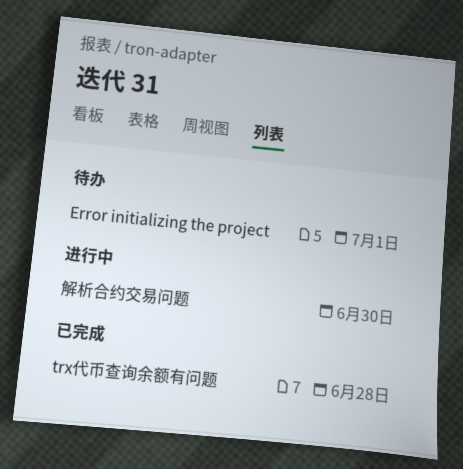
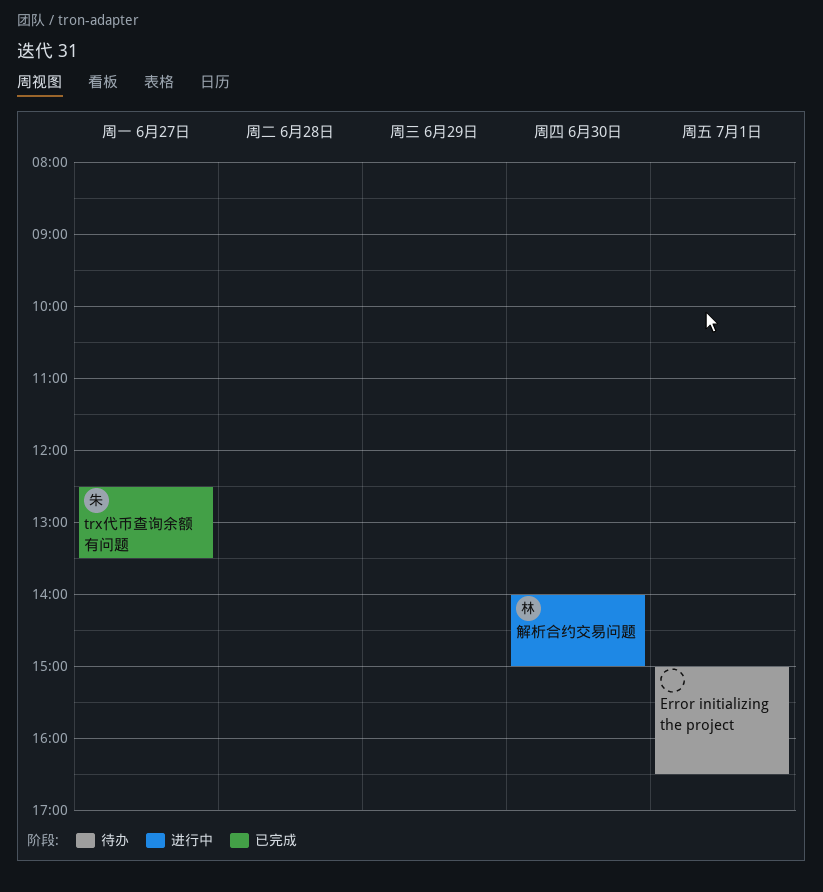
trx代币查询余额有问题, day: Jun 28 -> Jun 27

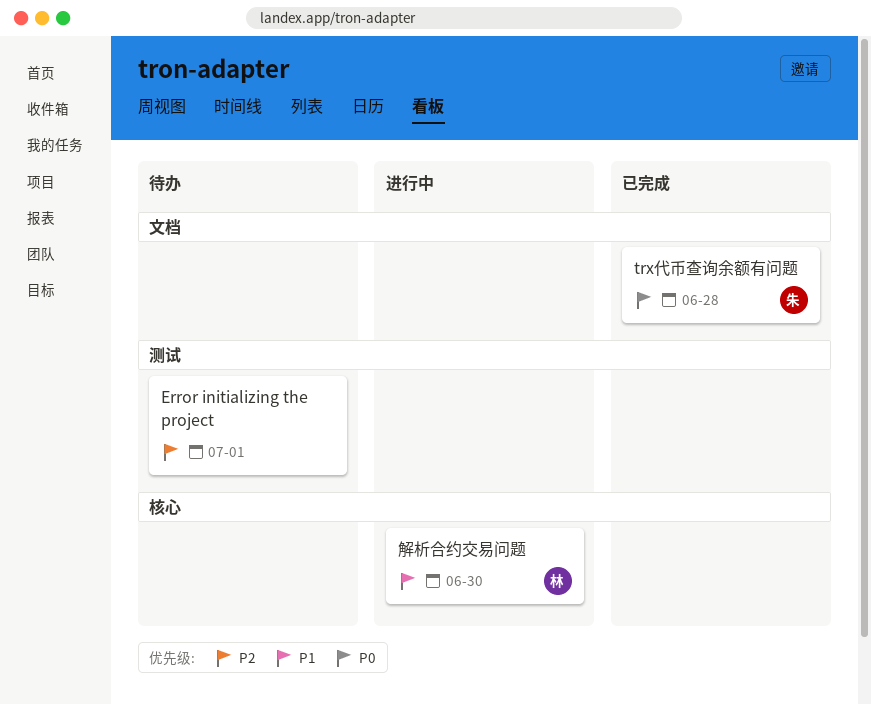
trx代币查询余额有问题, day: Jun 27 -> Jun 28

